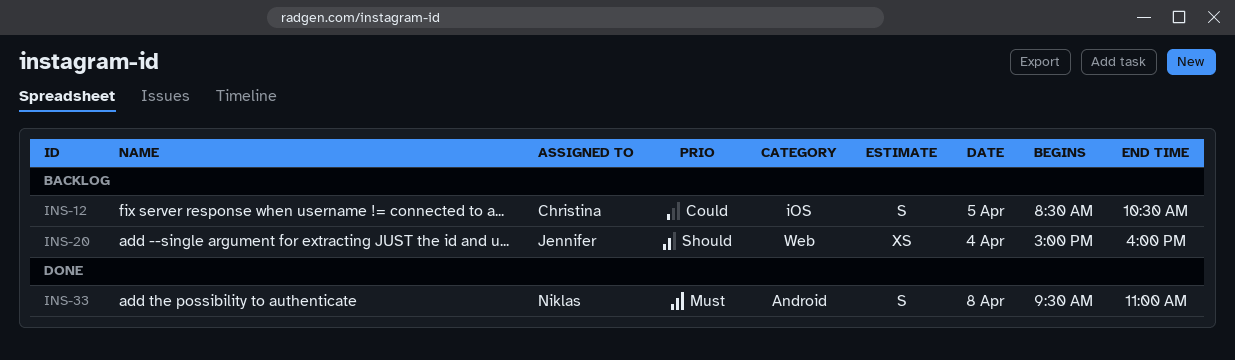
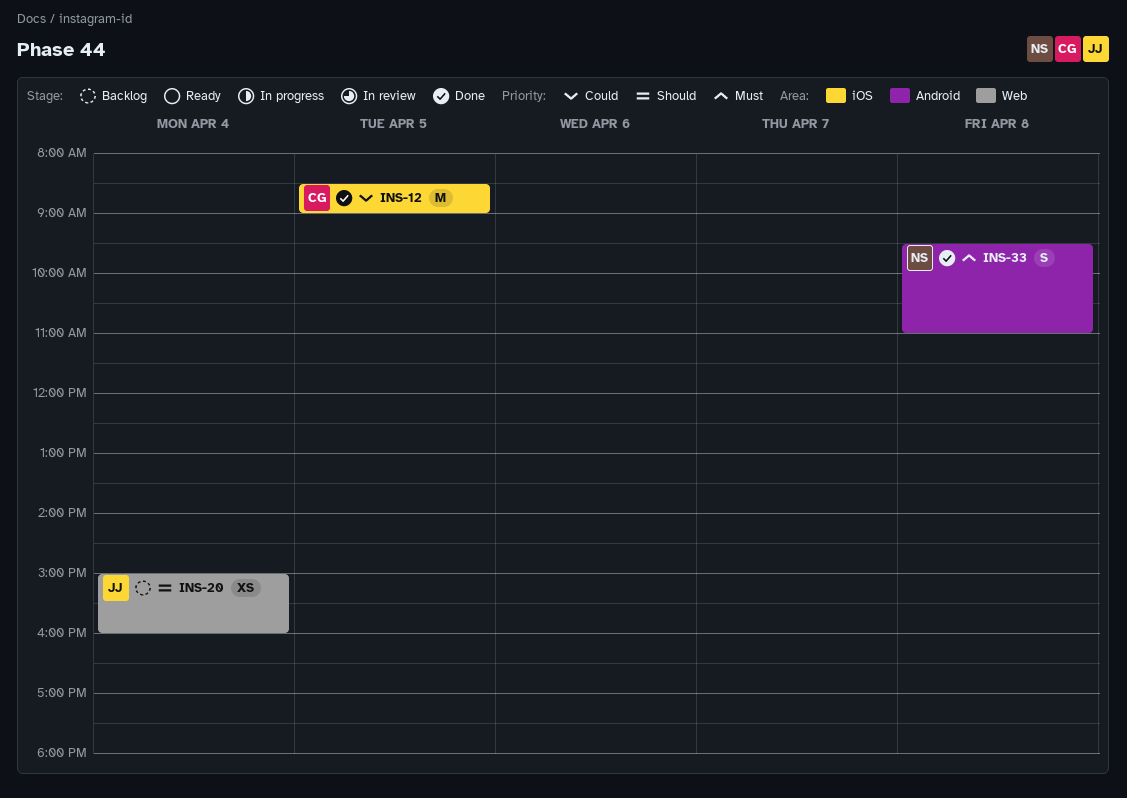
INS-12, status: Backlog -> Done
INS-12, estimate: S -> M
INS-12, ends: 10:30 -> 09:00

